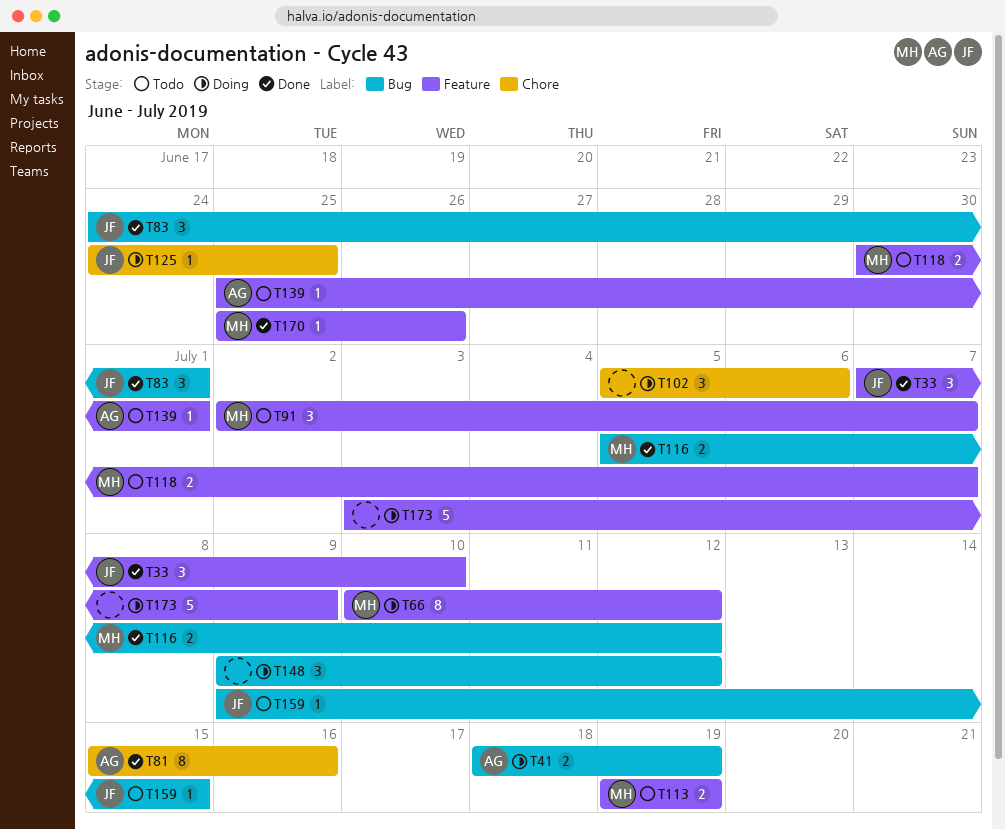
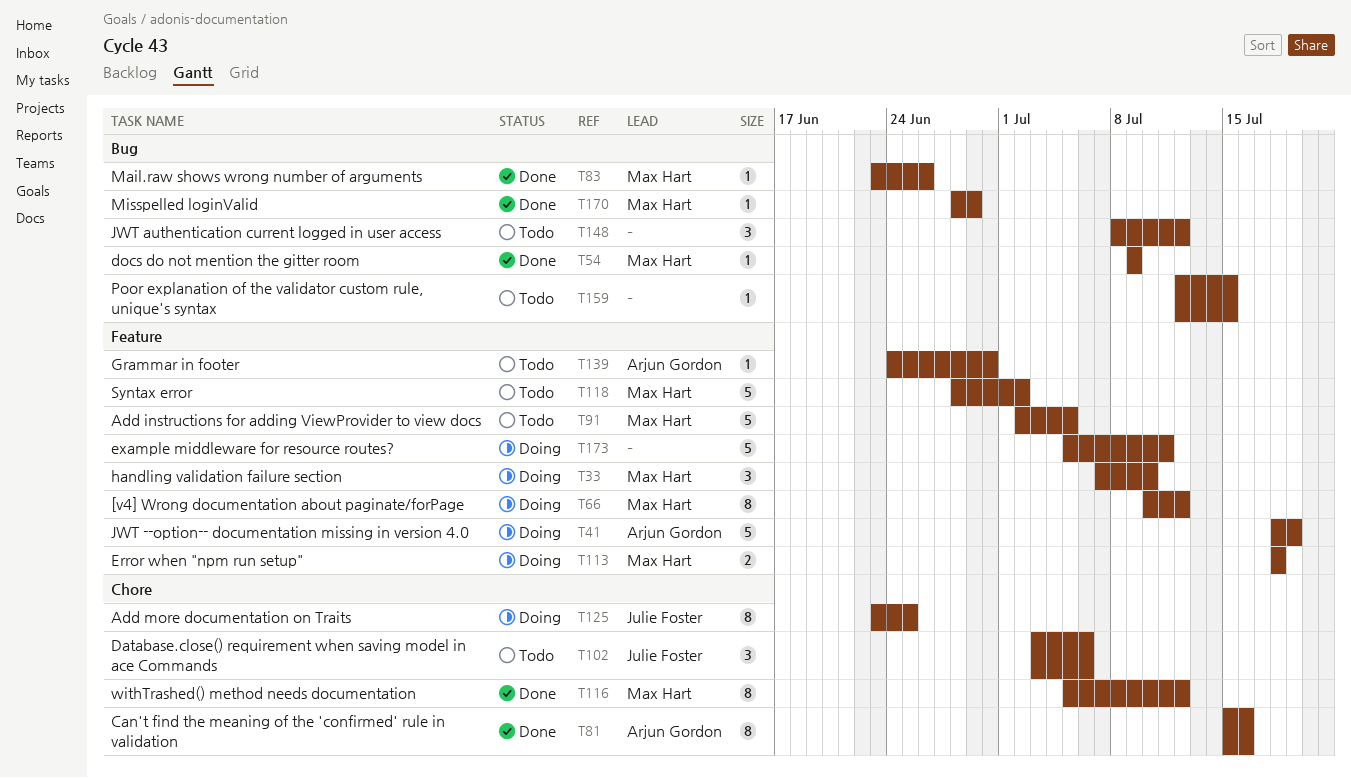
T33, status: Done -> Doing
T33, owner: Julie Foster -> Max Hart
T41, label: Bug -> Feature
T41, estimate: 2 -> 5
T54: none -> present
T83, owner: Julie Foster -> Max Hart
T83, estimate: 3 -> 1
T83, start: Jun 24 -> Jun 23
T83, due: Jul 1 -> Jun 26
T91, estimate: 3 -> 5
T91, due: Jul 7 -> Jul 5
T102, status: Doing -> Todo
T102, owner: none -> Julie Foster
T102, start: Jul 5 -> Jul 3
T113, status: Todo -> Doing
T113, start: Jul 19 -> Jul 18
T113, due: Jul 19 -> Jul 18
T116, label: Bug -> Chore
T116, estimate: 2 -> 8
T118, estimate: 2 -> 5
T118, start: Jun 30 -> Jun 28
T118, due: Jul 7 -> Jul 2
T125, estimate: 1 -> 8
T125, start: Jun 24 -> Jun 23
T139, start: Jun 25 -> Jun 24
T139, due: Jul 1 -> Jun 30
T148, status: Doing -> Todo
T148, start: Jul 9 -> Jul 8
T159, owner: Julie Foster -> none
T159, start: Jul 9 -> Jul 12
T170, label: Feature -> Bug
T170, start: Jun 25 -> Jun 28
T170, due: Jun 26 -> Jun 29
T173, start: Jul 3 -> Jul 5
T173, due: Jul 9 -> Jul 11

